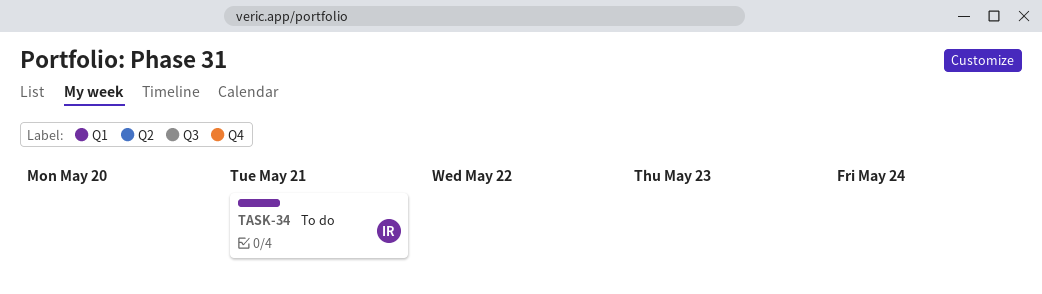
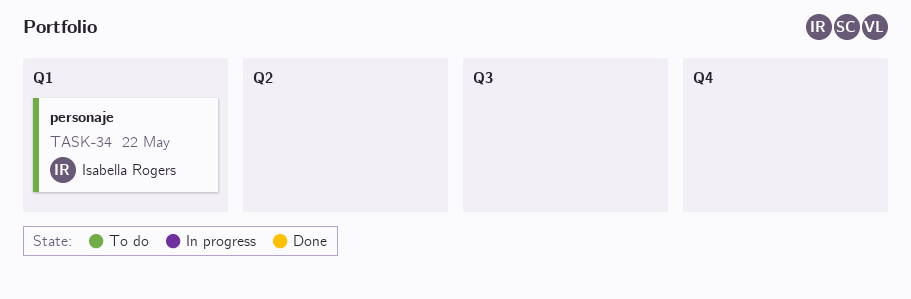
TASK-34, due: May 21 -> May 22

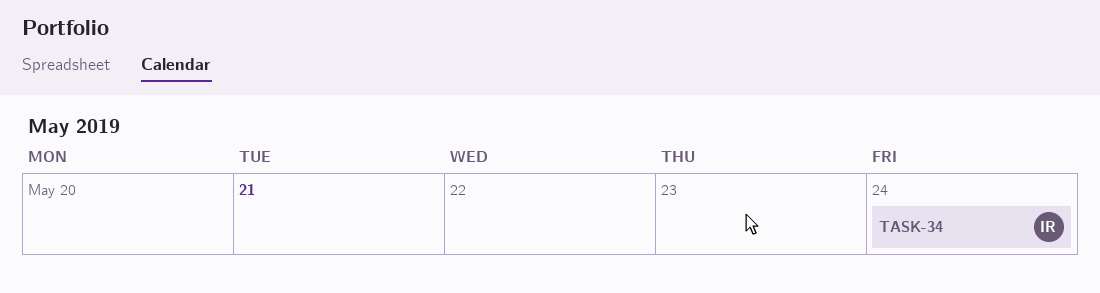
TASK-34, due: May 22 -> May 24

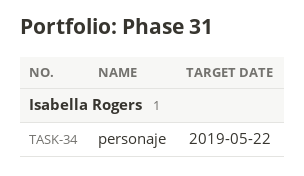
TASK-34, due: May 24 -> May 22

